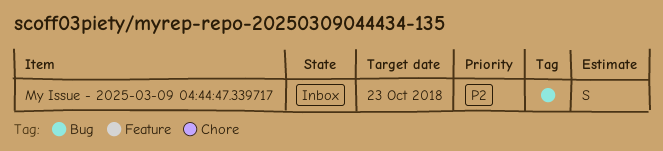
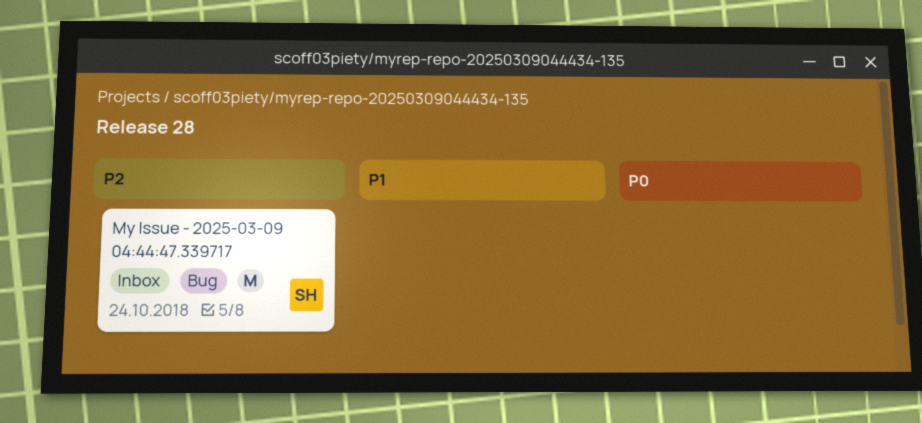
My Issue - 2025-03-09 04:44:47.339717, estimate: S -> M
My Issue - 2025-03-09 04:44:47.339717, due: Oct 23 -> Oct 24

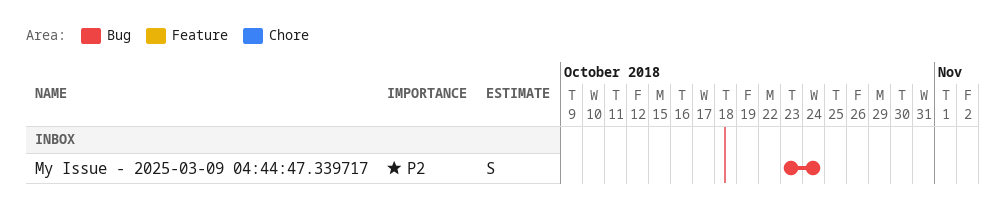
My Issue - 2025-03-09 04:44:47.339717, estimate: M -> S

